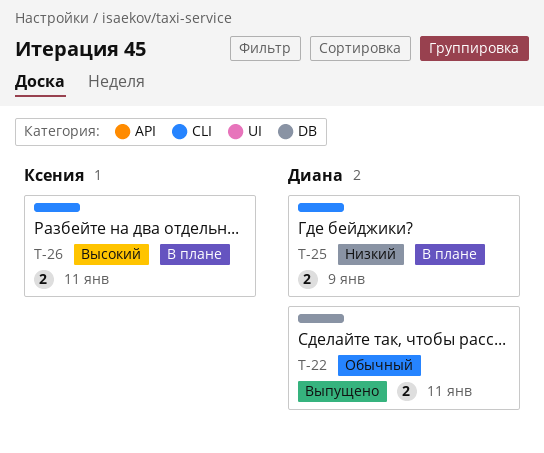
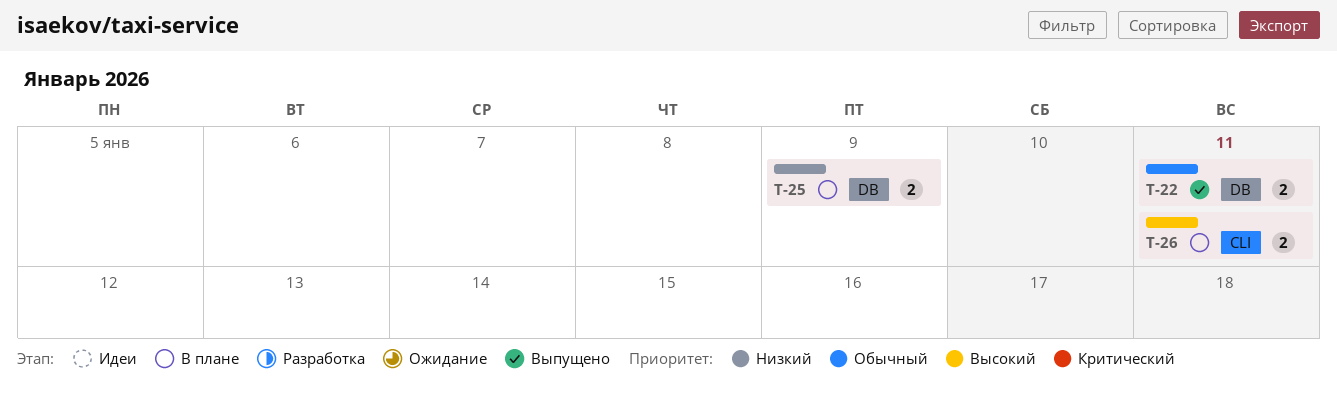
T-25, label: CLI -> DB

